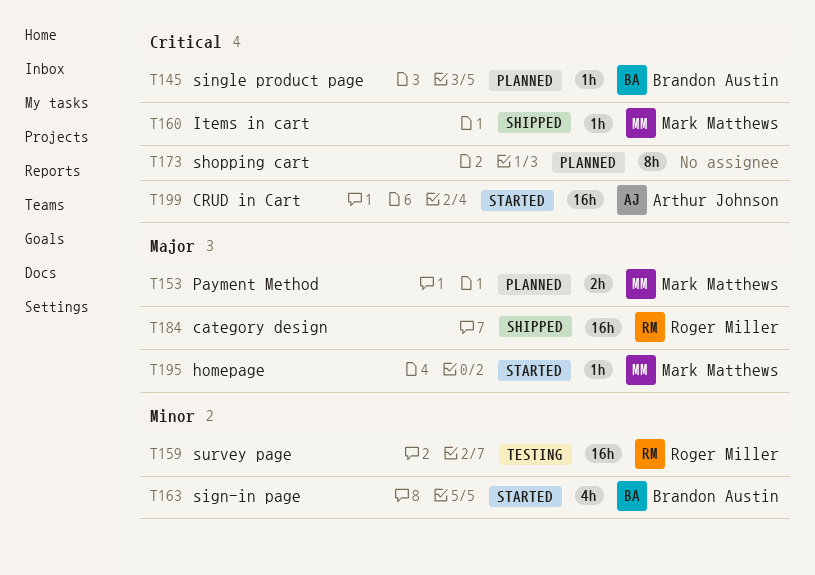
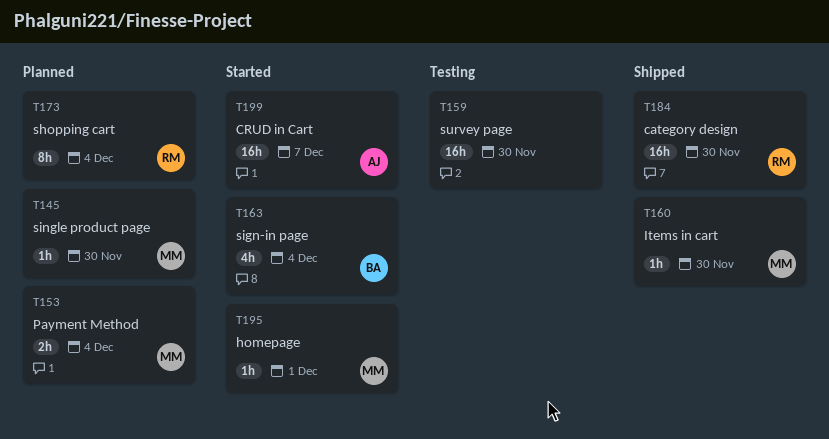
T145, owner: Brandon Austin -> Mark Matthews
T159, owner: Roger Miller -> none
T173, owner: none -> Roger Miller

